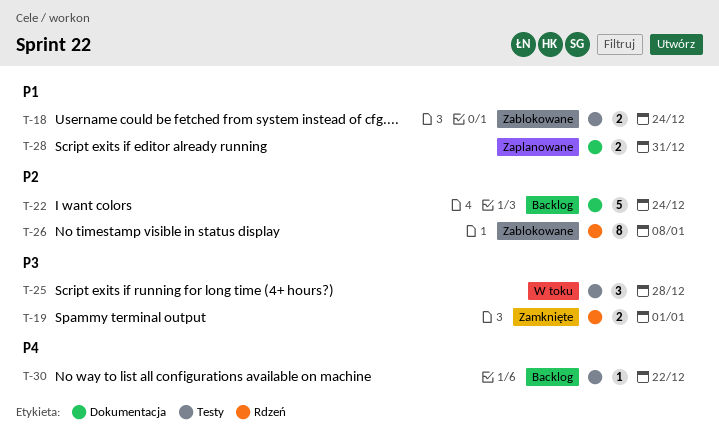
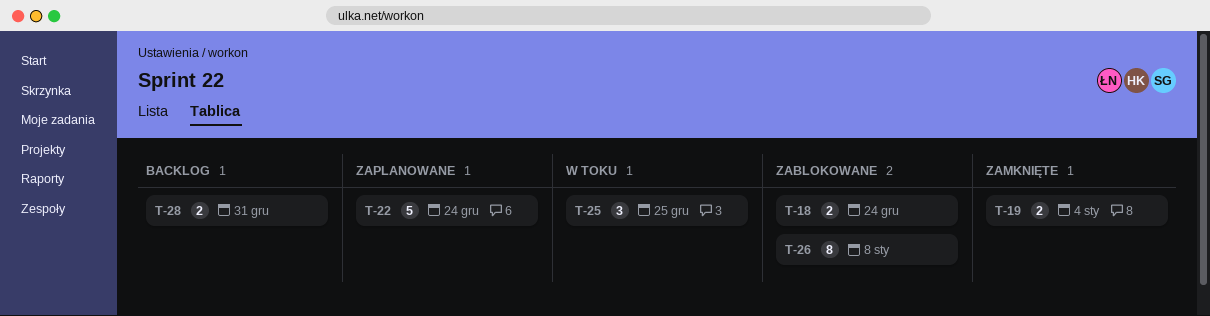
T-19, due: Jan 1 -> Jan 4
T-22, status: Backlog -> Zaplanowane
T-25, due: Dec 28 -> Dec 25
T-28, status: Zaplanowane -> Backlog
T-30: present -> none

